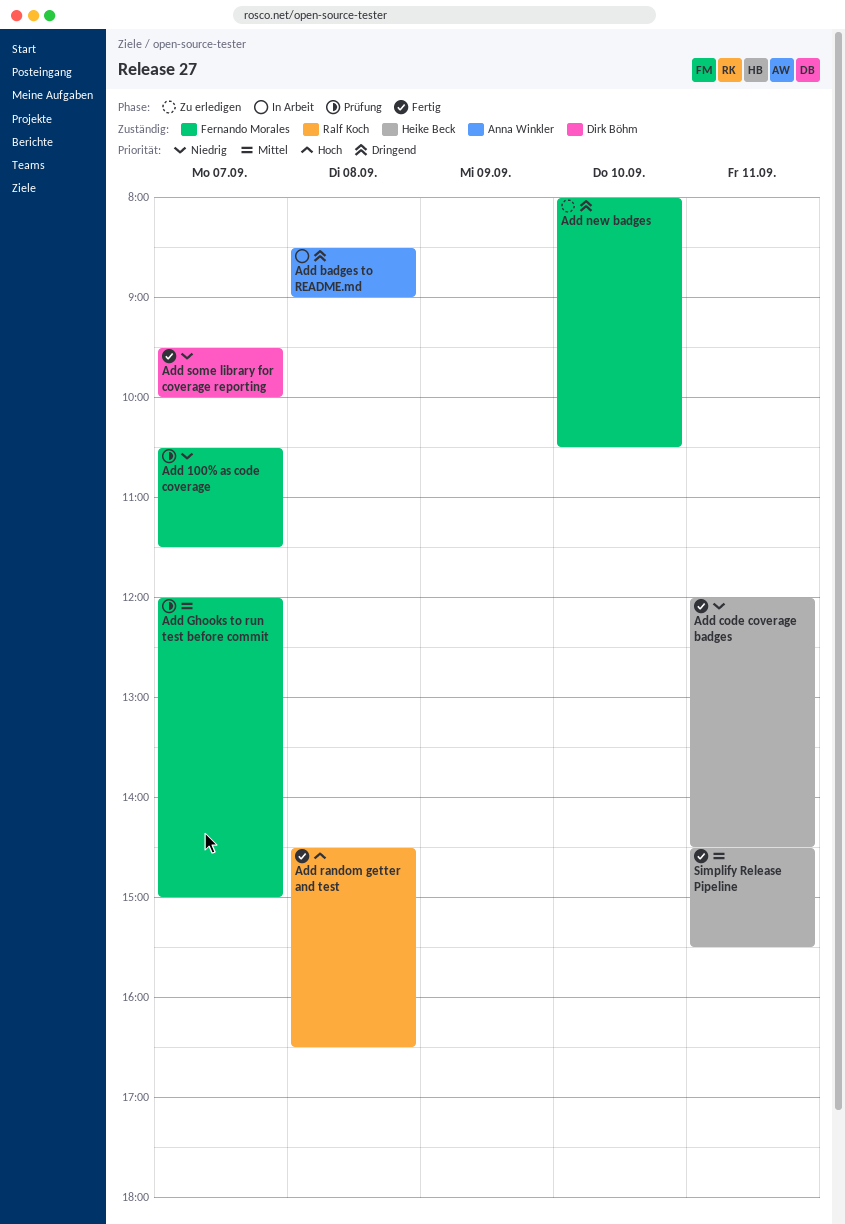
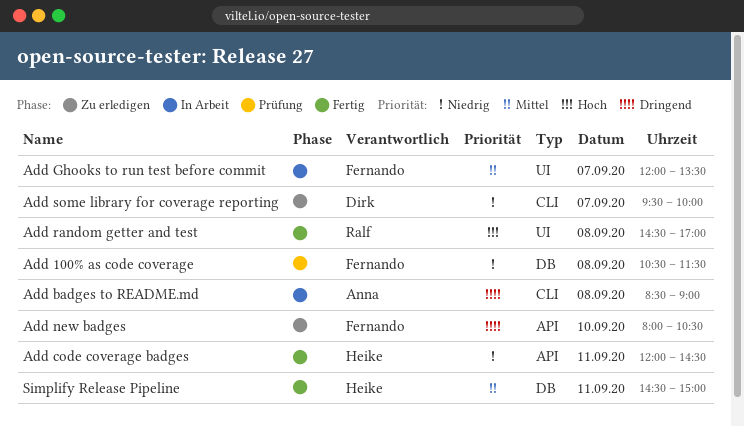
Add 100% as code coverage, day: Sep 7 -> Sep 8
Add Ghooks to run test before commit, status: Prüfung -> In Arbeit
Add Ghooks to run test before commit, ends: 15:00 -> 13:30
Add random getter and test, ends: 16:30 -> 17:00
Add some library for coverage reporting, status: Fertig -> Zu erledigen
Simplify Release Pipeline, ends: 15:30 -> 15:00

